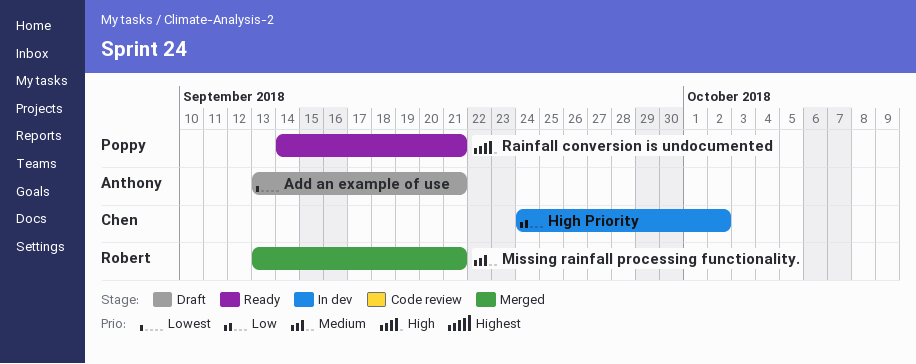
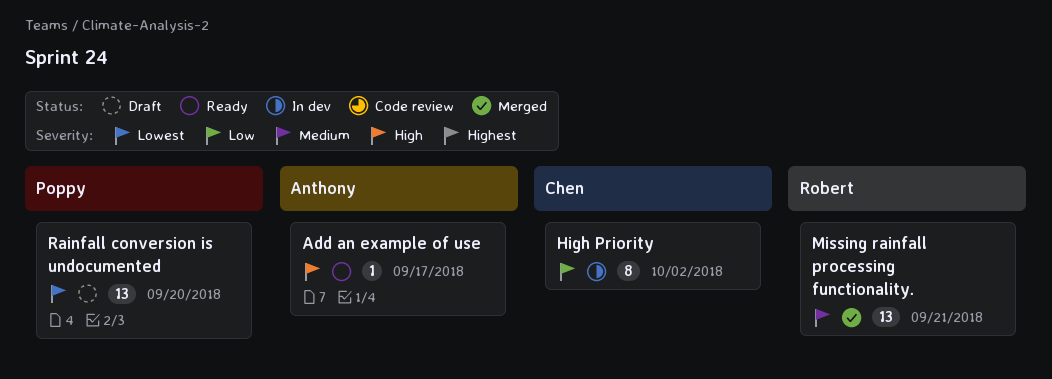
Add an example of use, status: Draft -> Ready
Add an example of use, priority: Lowest -> High
Add an example of use, due: Sep 21 -> Sep 17
Rainfall conversion is undocumented, status: Ready -> Draft
Rainfall conversion is undocumented, priority: High -> Lowest
Rainfall conversion is undocumented, due: Sep 21 -> Sep 20

